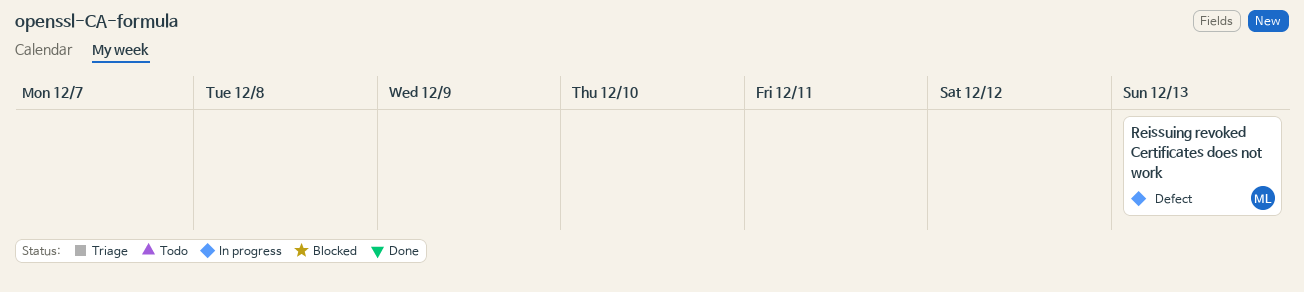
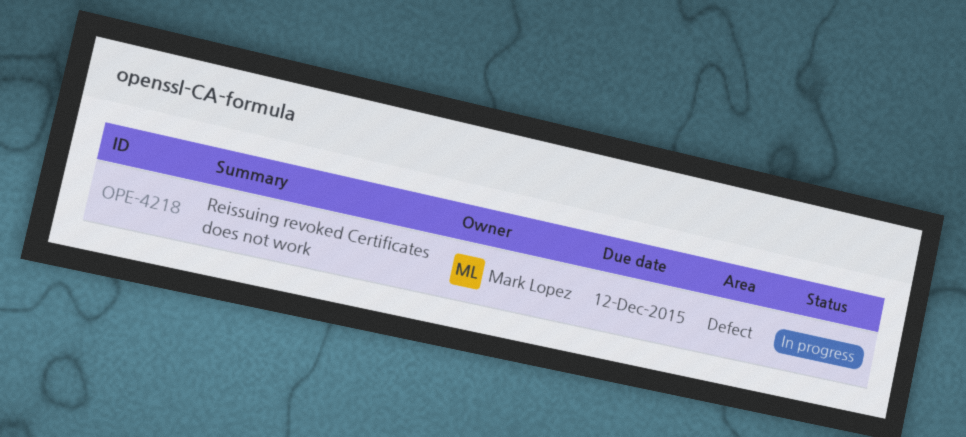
Reissuing revoked Certificates does not work, due: Dec 13 -> Dec 12

